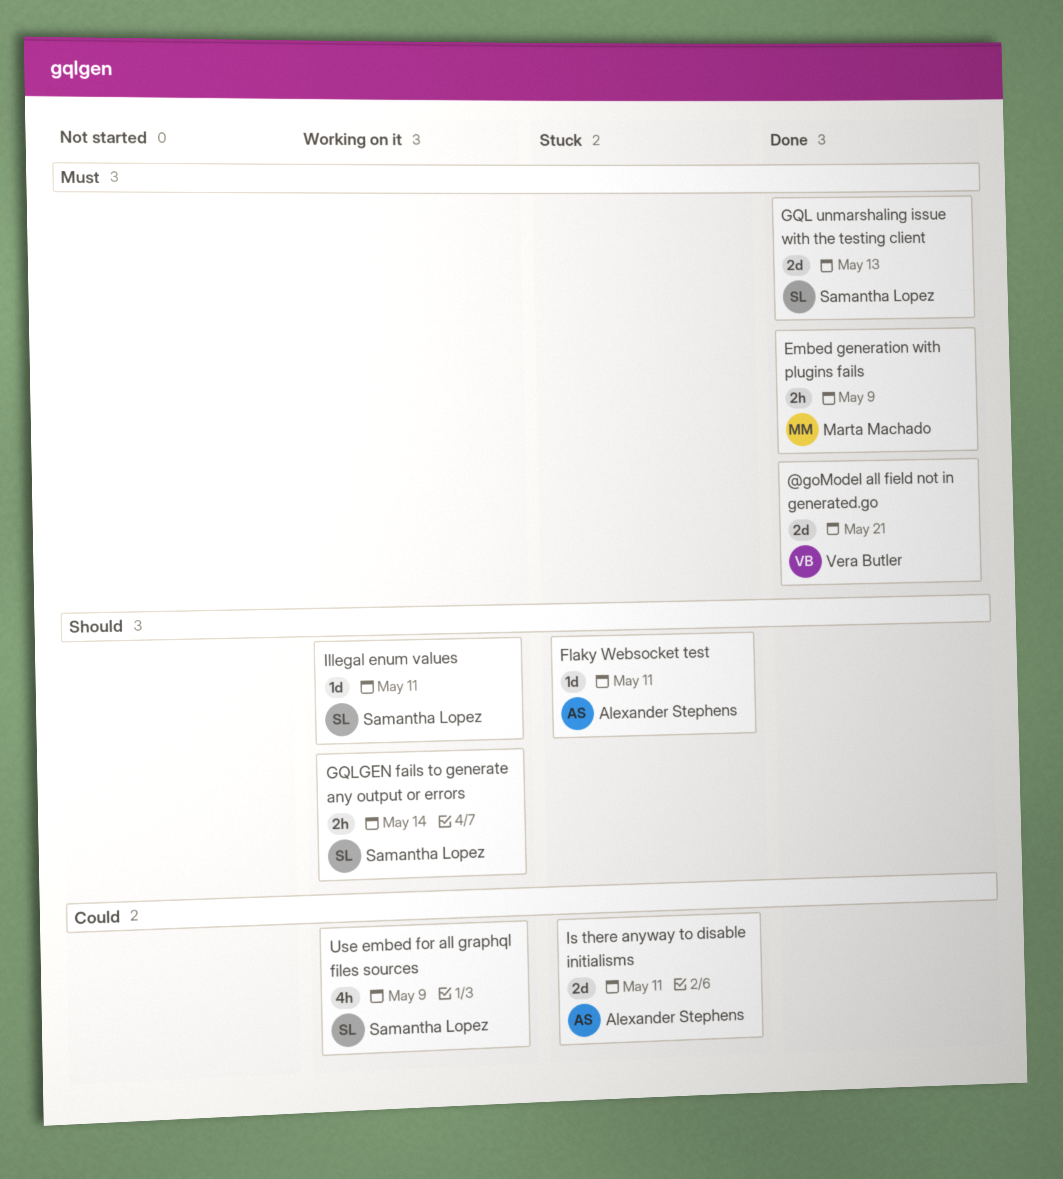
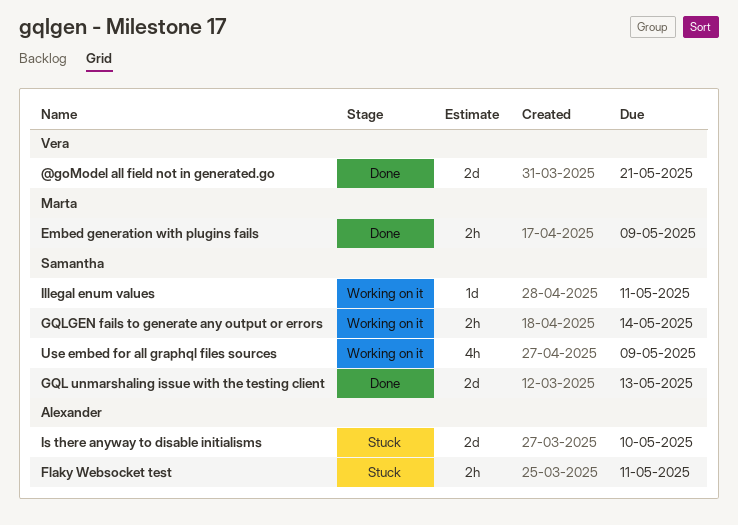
Flaky Websocket test, estimate: 1d -> 2h
Is there anyway to disable initialisms, due: May 11 -> May 10

